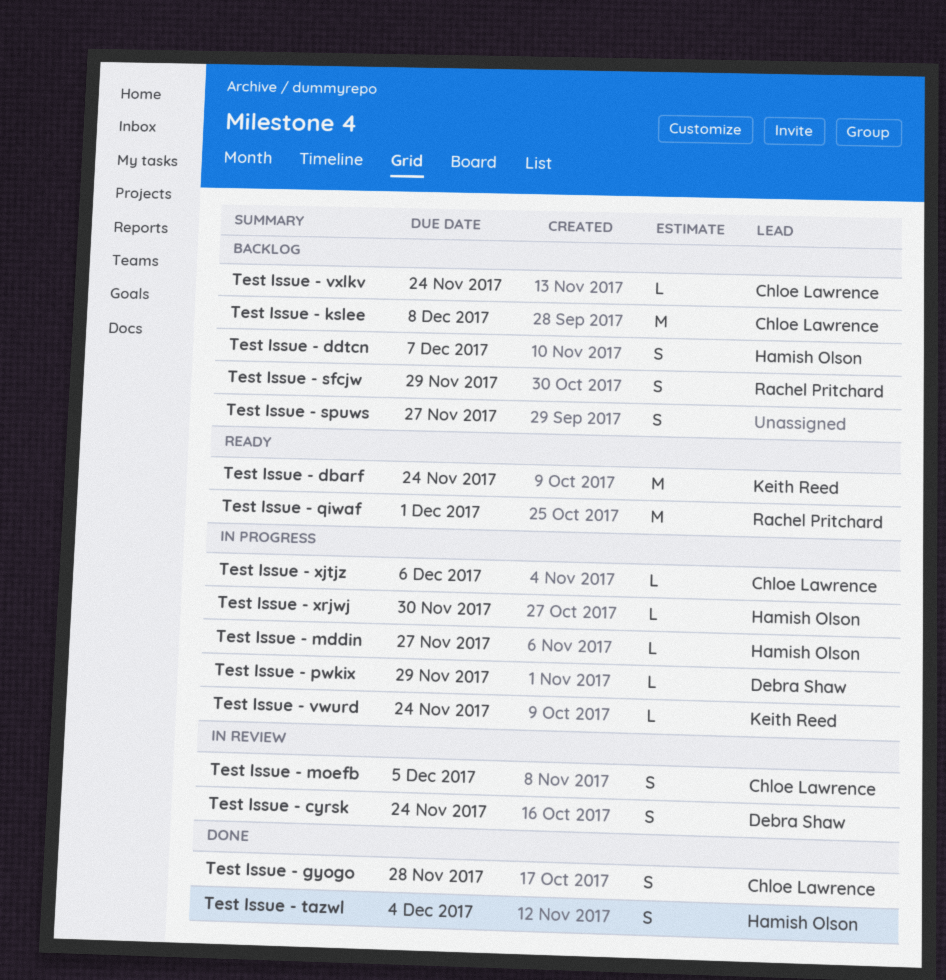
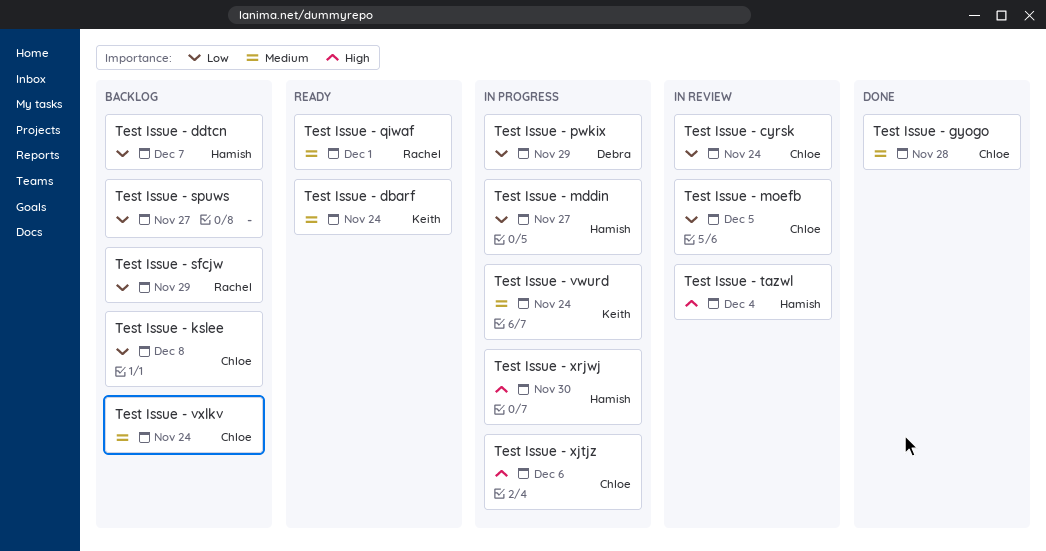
Test Issue - cyrsk, owner: Debra Shaw -> Chloe Lawrence
Test Issue - tazwl, status: Done -> In review

